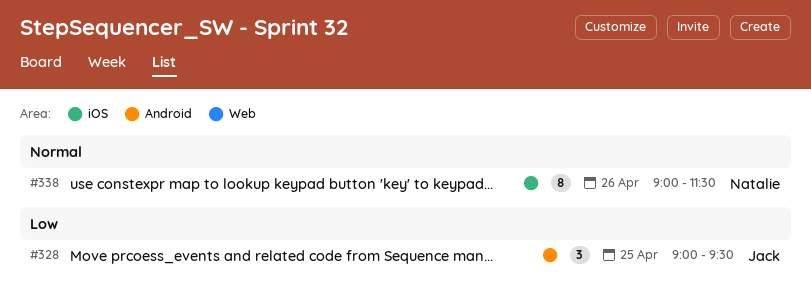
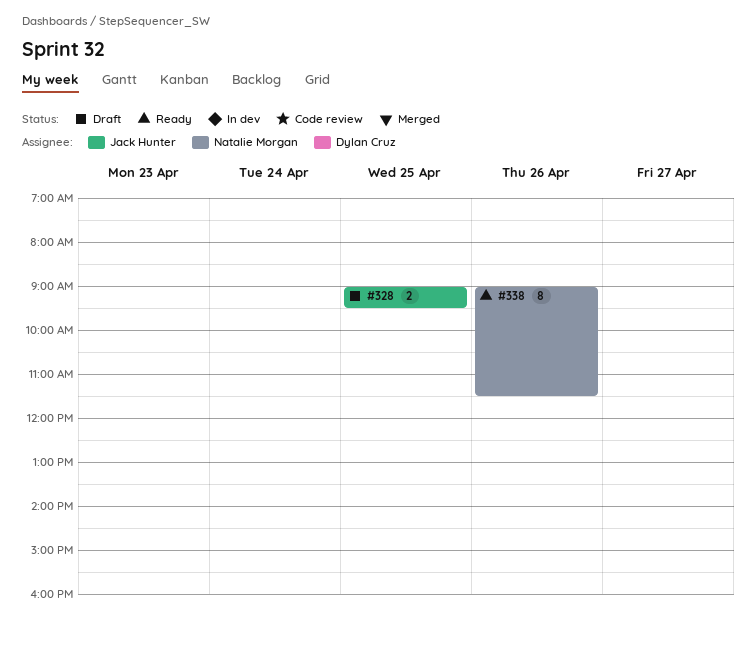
#328, estimate: 3 -> 2

